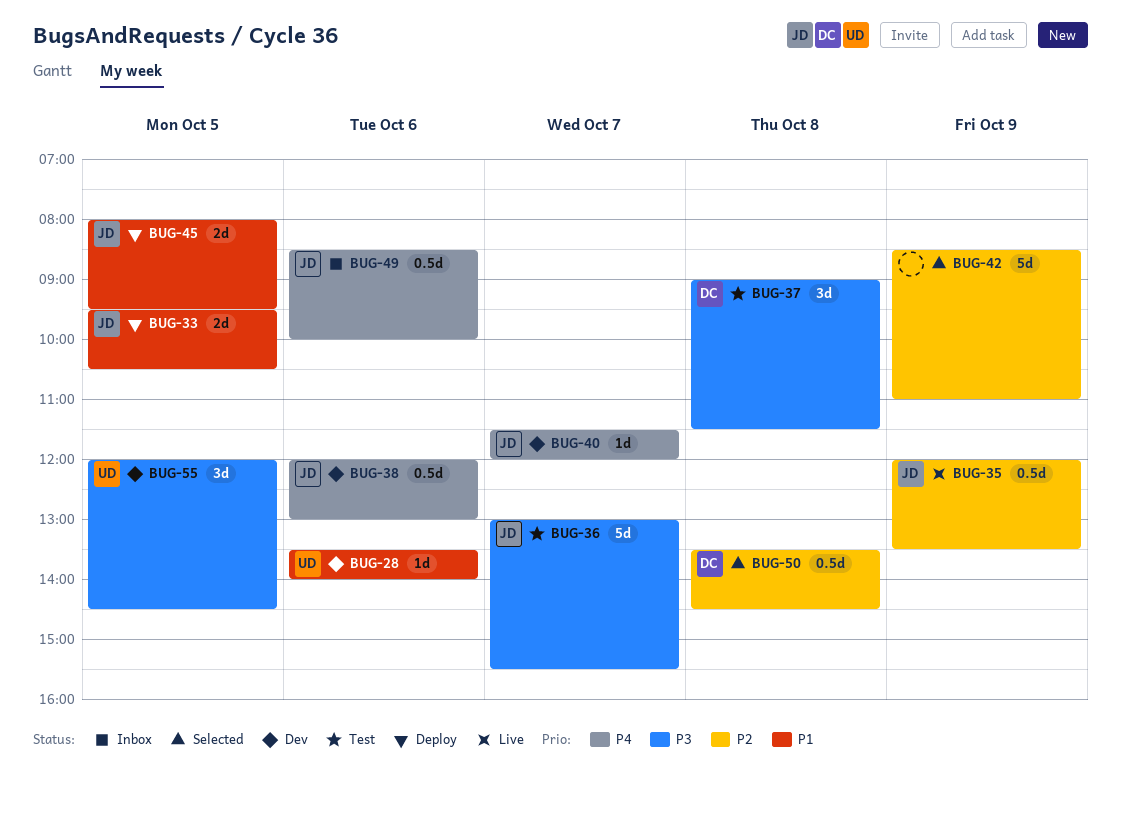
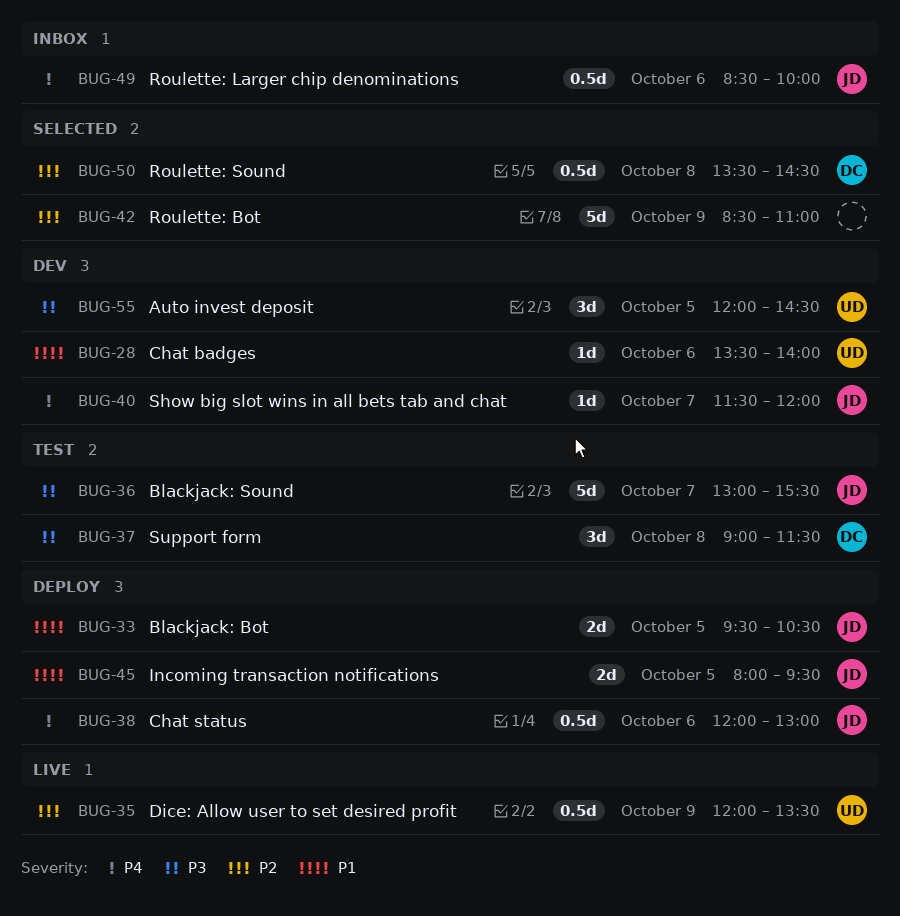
BUG-35, owner: JD -> UD
BUG-38, status: Dev -> Deploy

